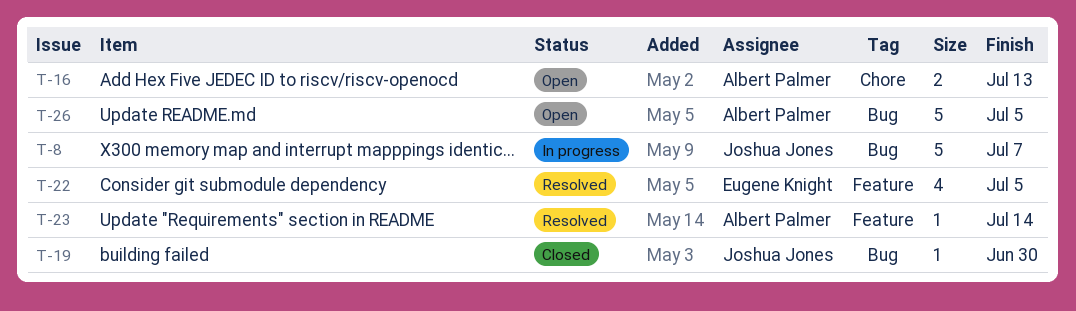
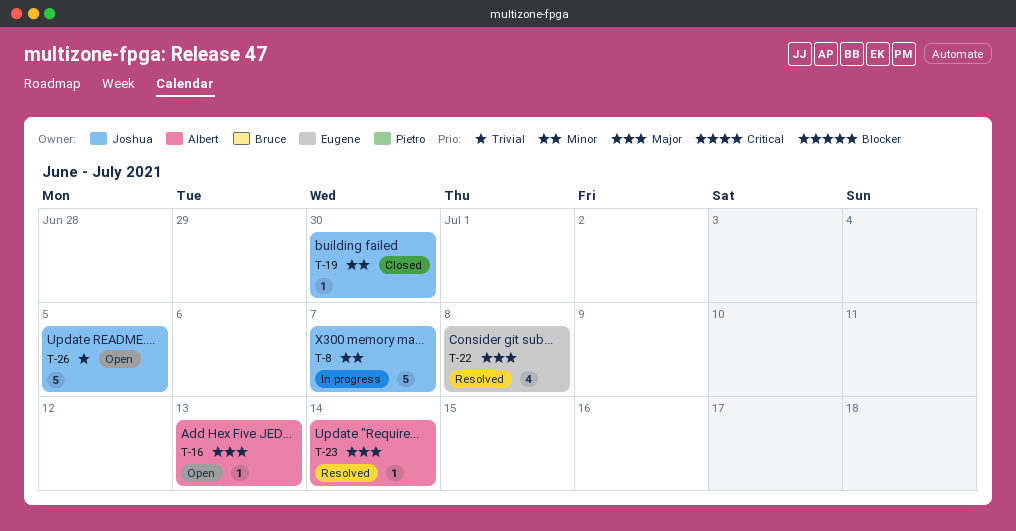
T-16, estimate: 2 -> 1
T-22, due: Jul 5 -> Jul 8
T-26, owner: Albert Palmer -> Joshua Jones

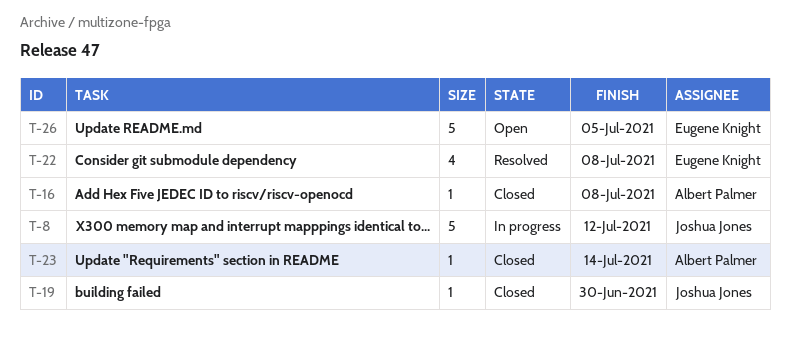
T-8, due: Jul 7 -> Jul 12
T-16, status: Open -> Closed
T-16, due: Jul 13 -> Jul 8
T-23, status: Resolved -> Closed
T-26, owner: Joshua Jones -> Eugene Knight

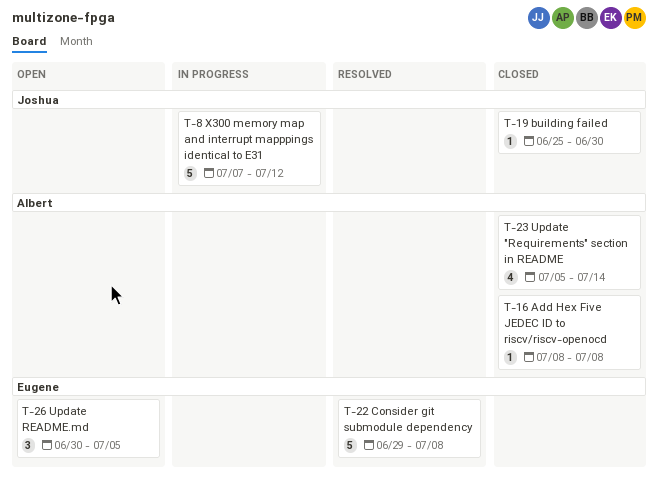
T-22, estimate: 4 -> 5
T-23, estimate: 1 -> 4
T-26, estimate: 5 -> 3

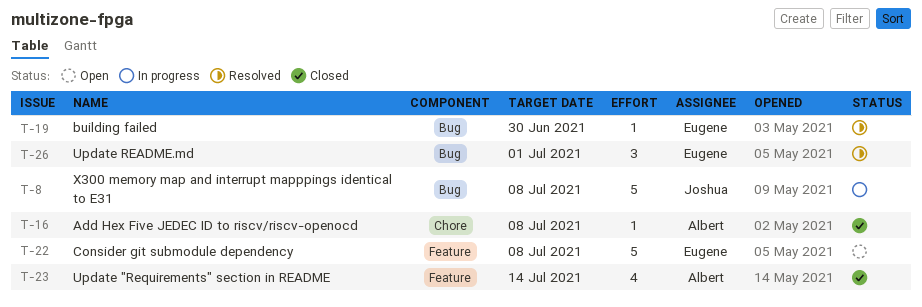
T-8, due: Jul 12 -> Jul 8
T-19, status: Closed -> Resolved
T-19, owner: Joshua -> Eugene
T-22, status: Resolved -> Open
T-26, status: Open -> Resolved
T-26, due: Jul 5 -> Jul 1

